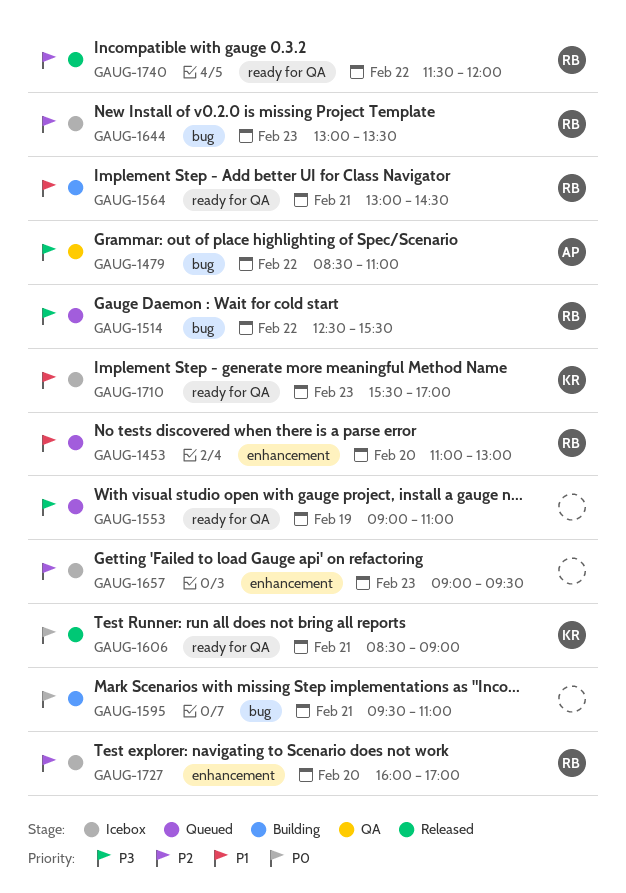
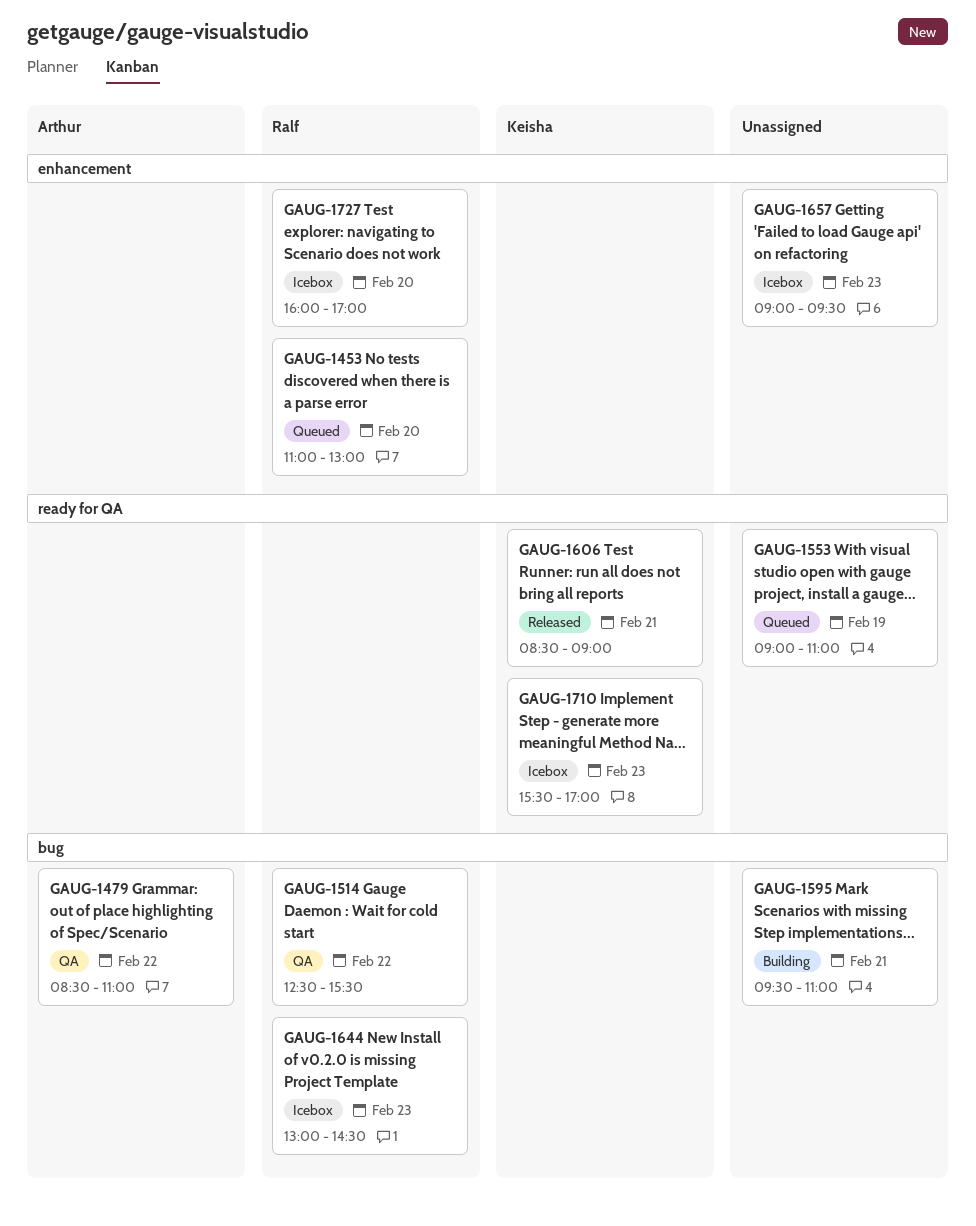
GAUG-1514, status: Queued -> QA
GAUG-1564: present -> none
GAUG-1644, ends: 13:30 -> 14:30
GAUG-1740: present -> none

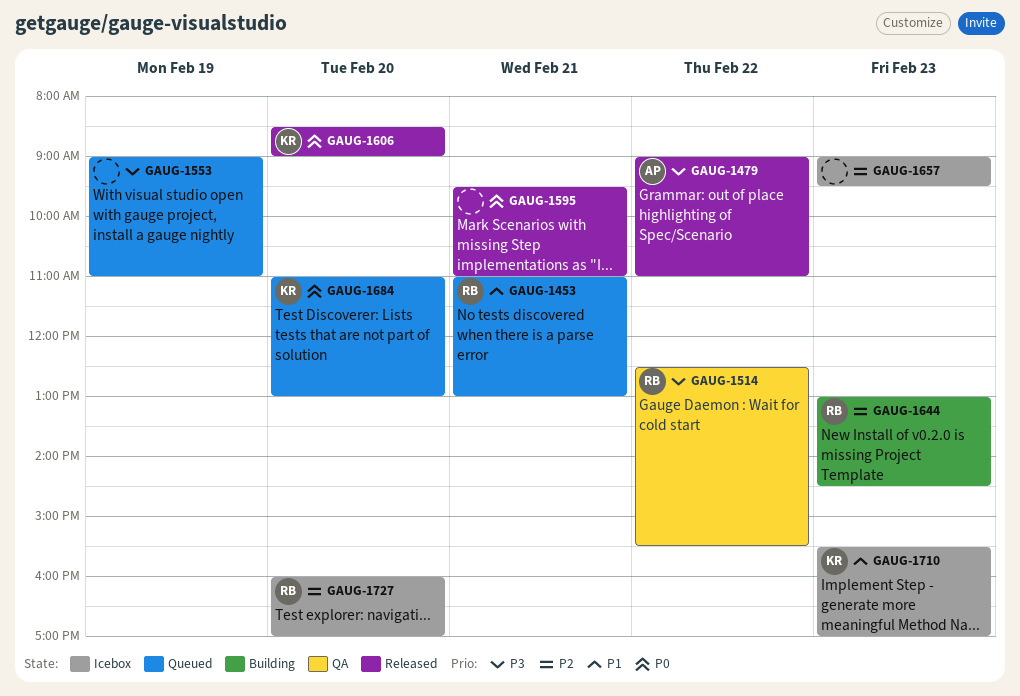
GAUG-1453, day: Feb 20 -> Feb 21
GAUG-1479, status: QA -> Released
GAUG-1479, begins: 08:30 -> 09:00
GAUG-1595, status: Building -> Released
GAUG-1606, day: Feb 21 -> Feb 20
GAUG-1644, status: Icebox -> Building
GAUG-1684: none -> present

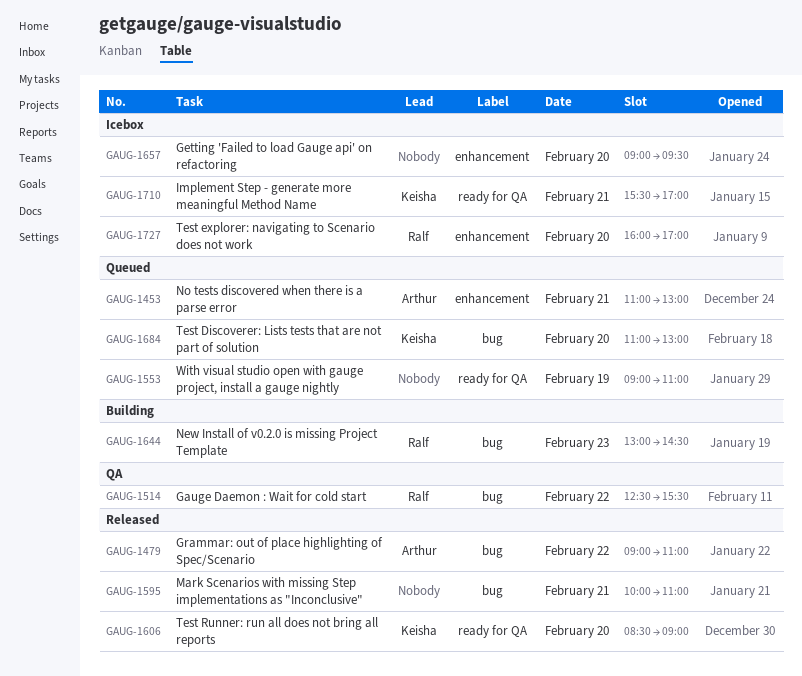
GAUG-1453, owner: Ralf -> Arthur
GAUG-1595, begins: 09:30 -> 10:00
GAUG-1657, day: Feb 23 -> Feb 20
GAUG-1710, day: Feb 23 -> Feb 21

